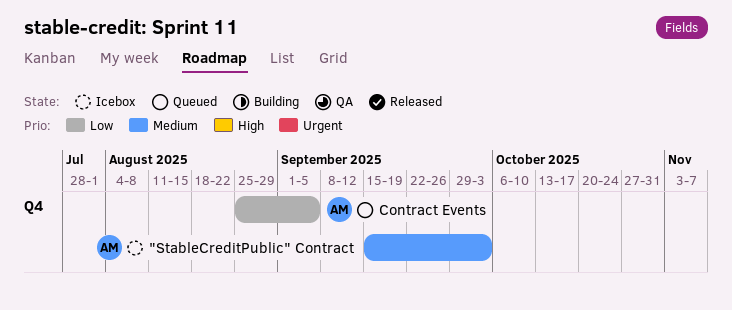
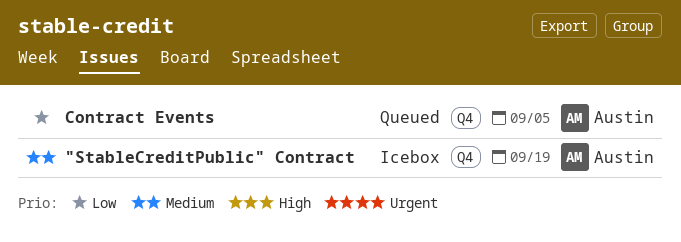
"StableCreditPublic" Contract, due: Oct 3 -> Sep 19

